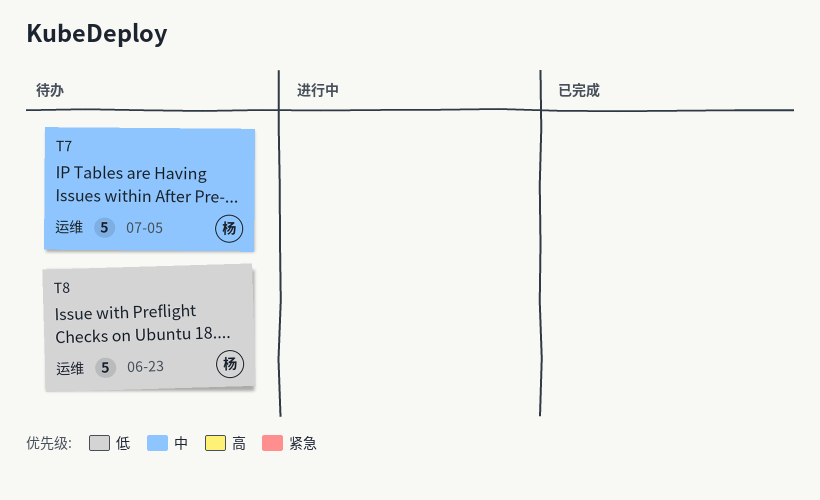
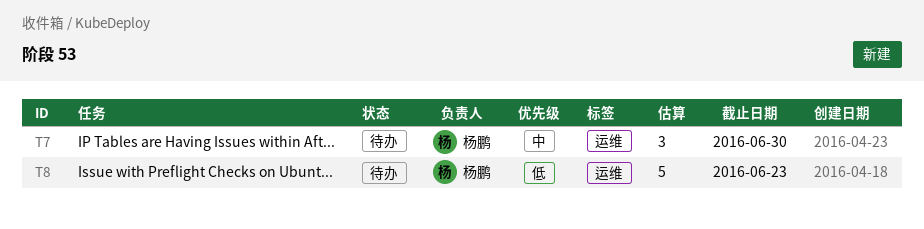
T7, estimate: 5 -> 3
T7, due: Jul 5 -> Jun 30

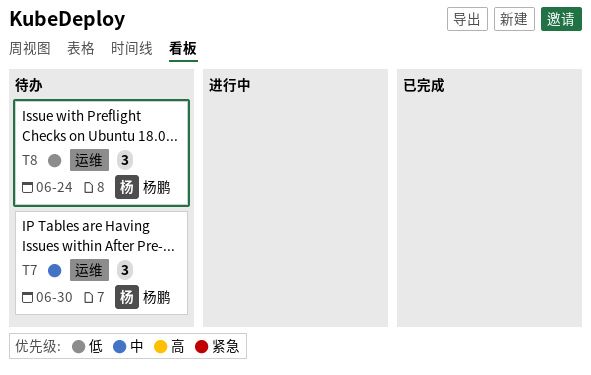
T8, estimate: 5 -> 3
T8, due: Jun 23 -> Jun 24

